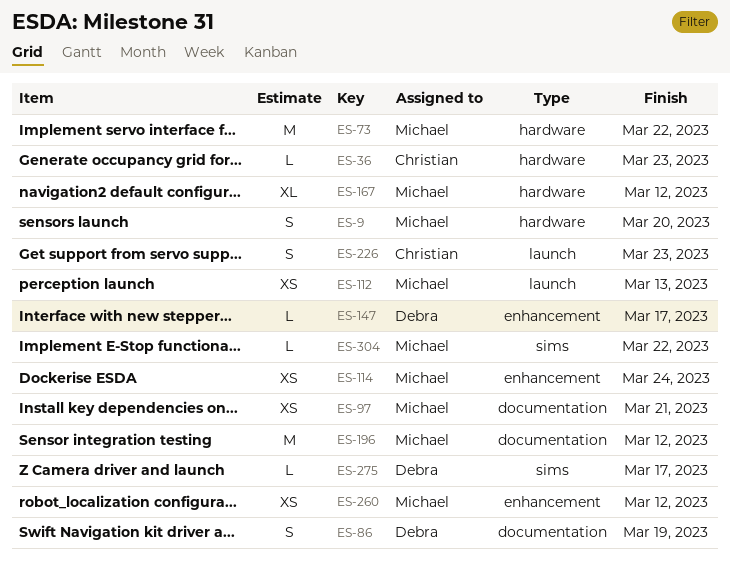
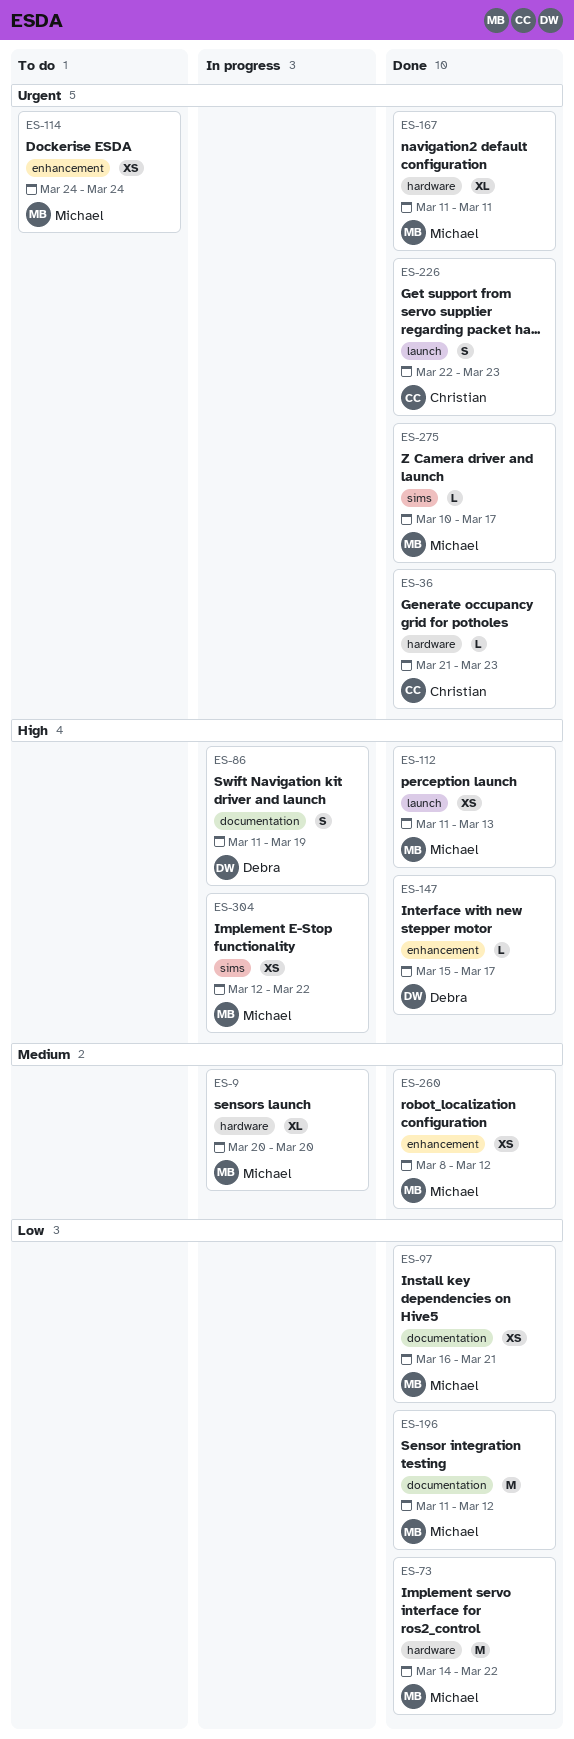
ES-9, estimate: S -> XL
ES-167, due: Mar 12 -> Mar 11
ES-275, owner: Debra -> Michael
ES-304, estimate: L -> XS

